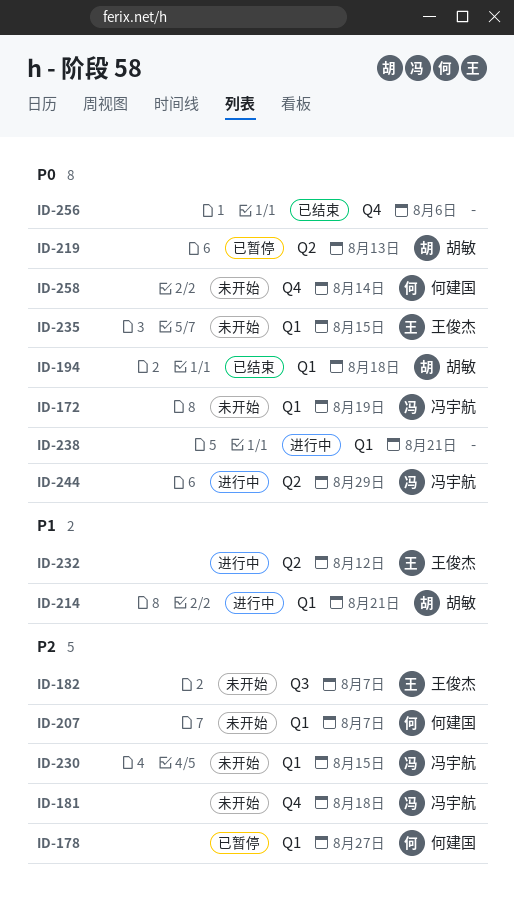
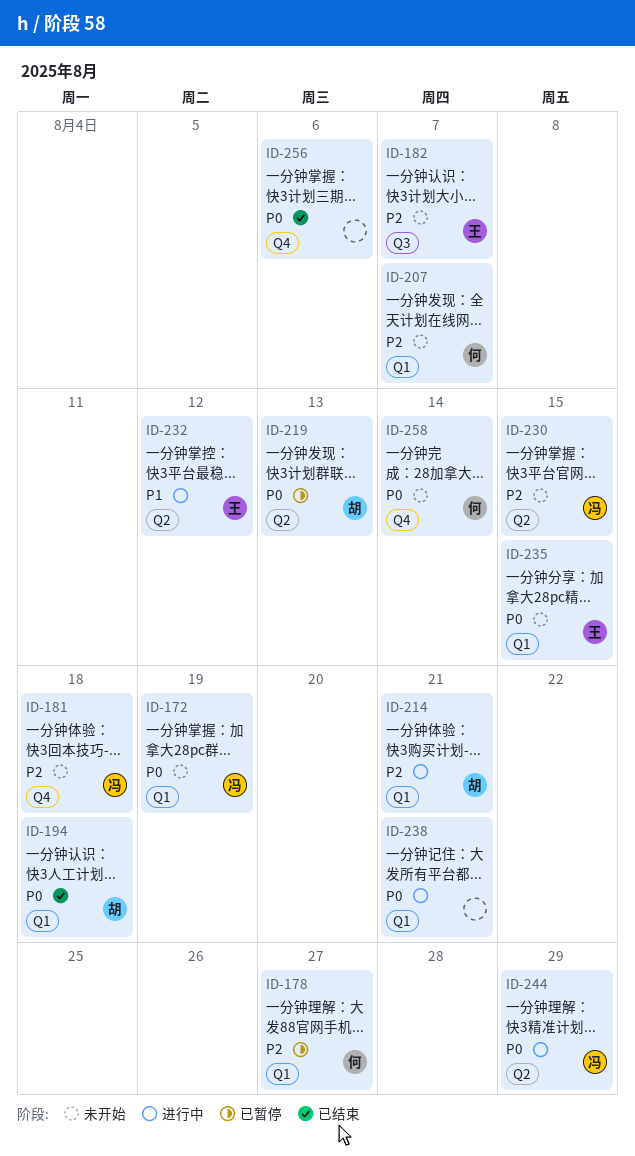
ID-214, priority: P1 -> P2
ID-230, label: Q1 -> Q2

